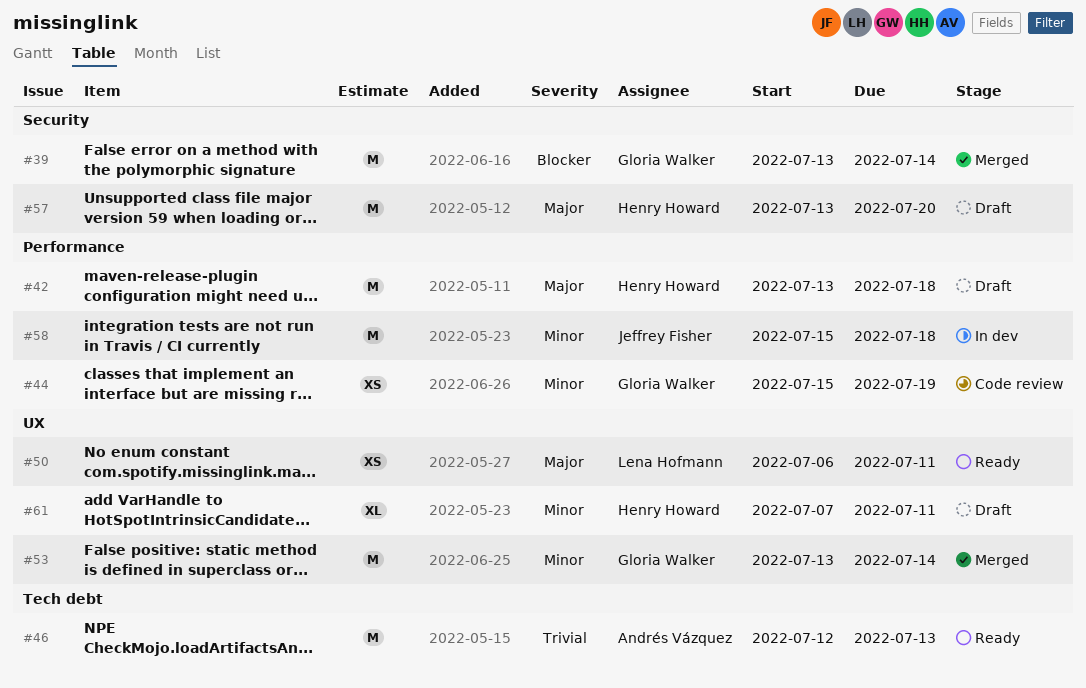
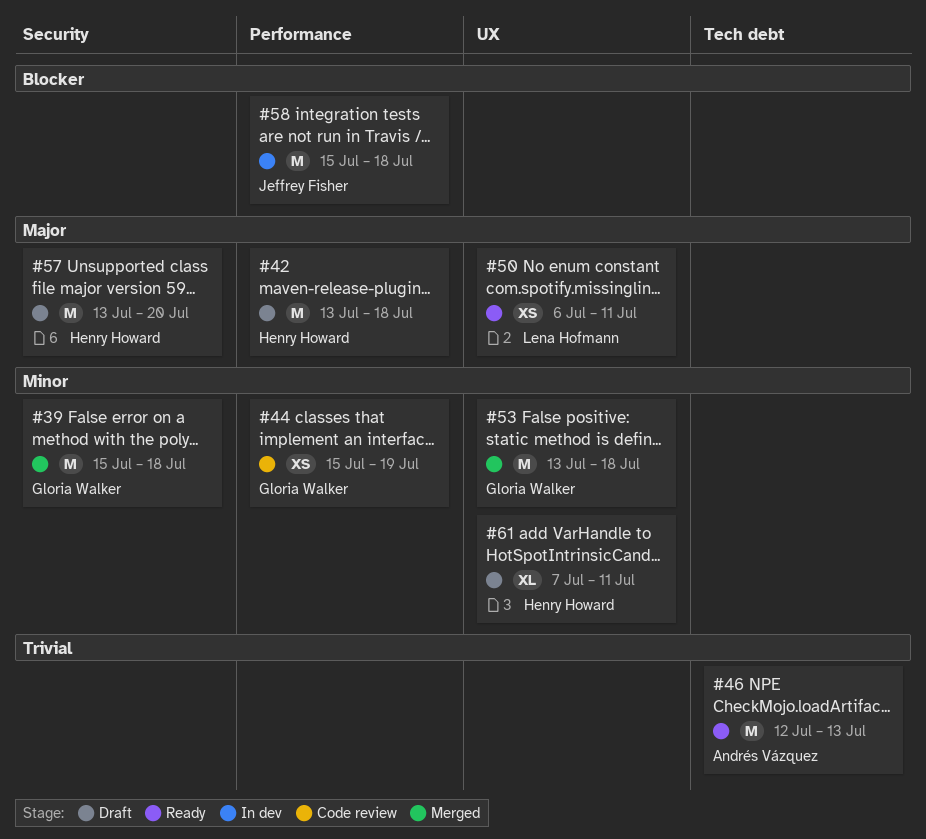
#39, priority: Blocker -> Minor
#39, start: Jul 13 -> Jul 15
#39, due: Jul 14 -> Jul 18
#53, due: Jul 14 -> Jul 18
#58, priority: Minor -> Blocker

